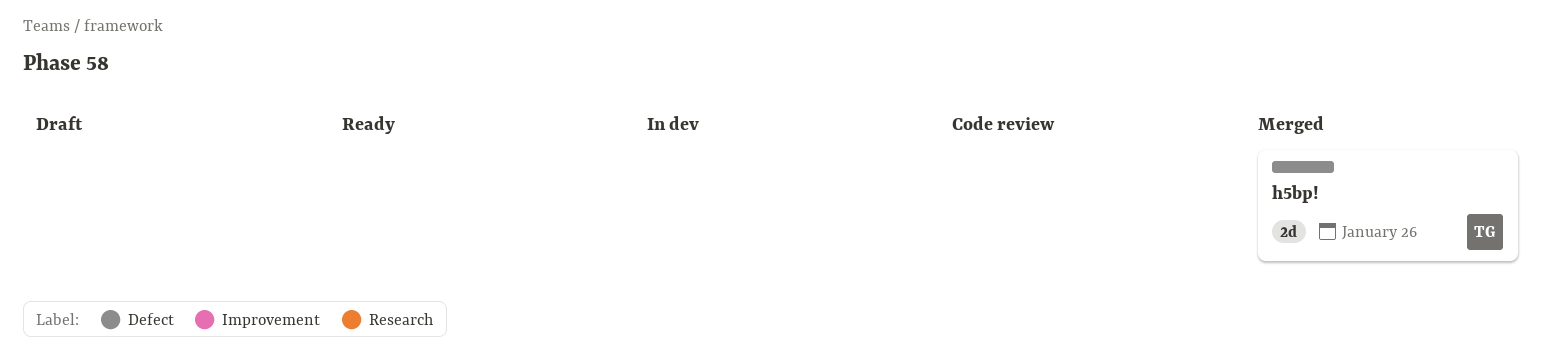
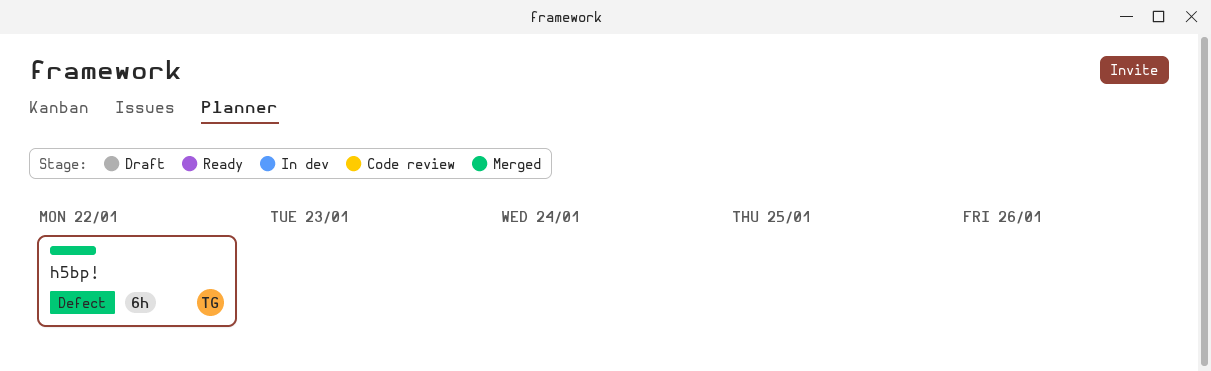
h5bp!, estimate: 2d -> 6h
h5bp!, due: Jan 26 -> Jan 22

